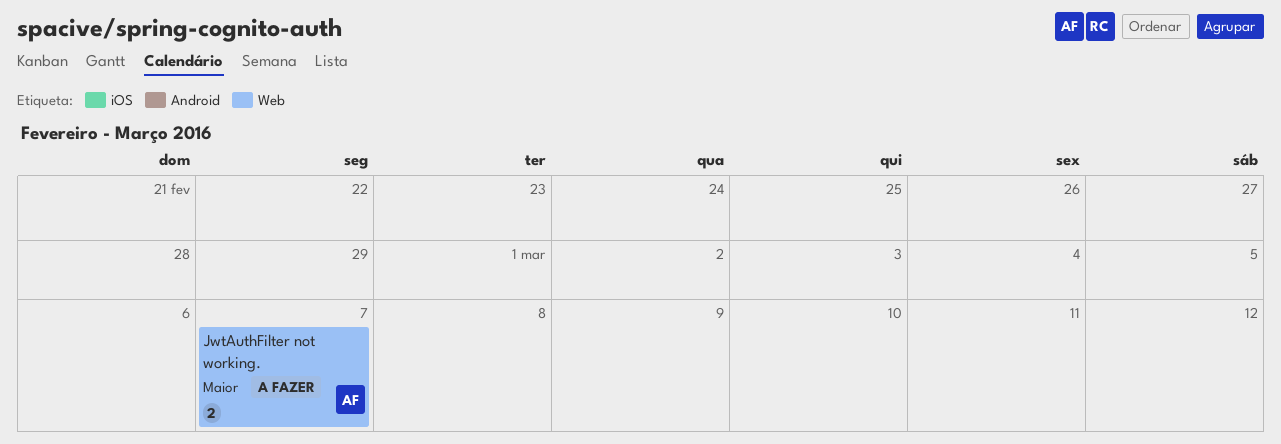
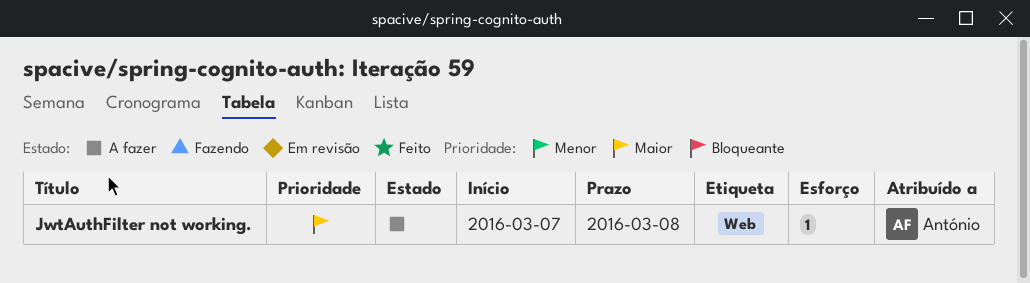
JwtAuthFilter not working., estimate: 2 -> 1
JwtAuthFilter not working., due: Mar 7 -> Mar 8

